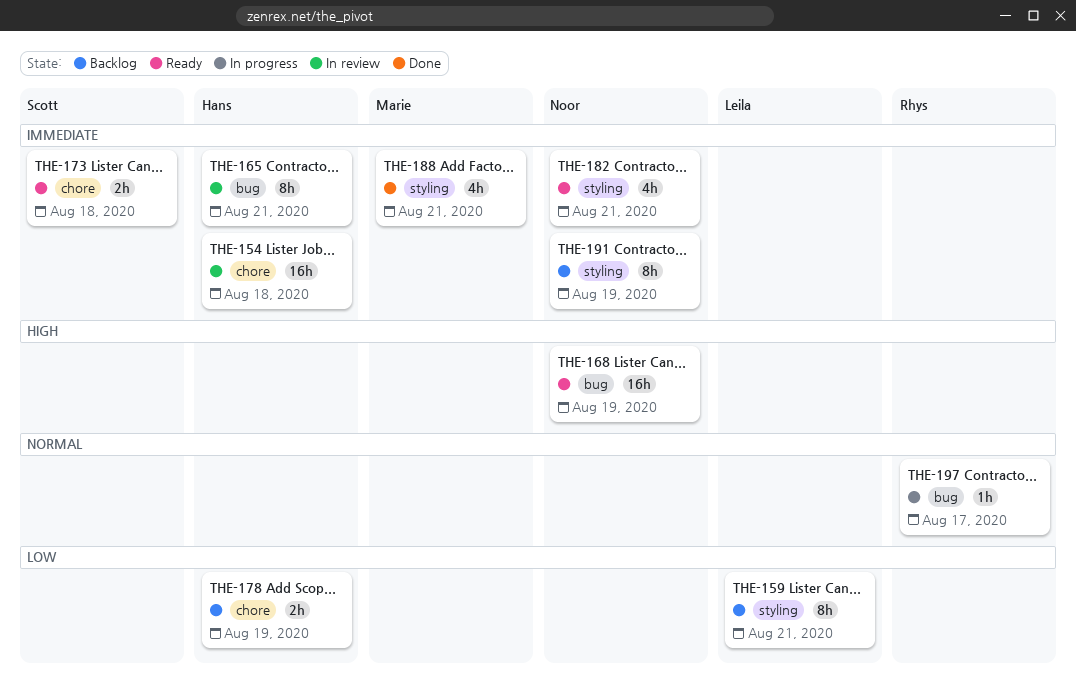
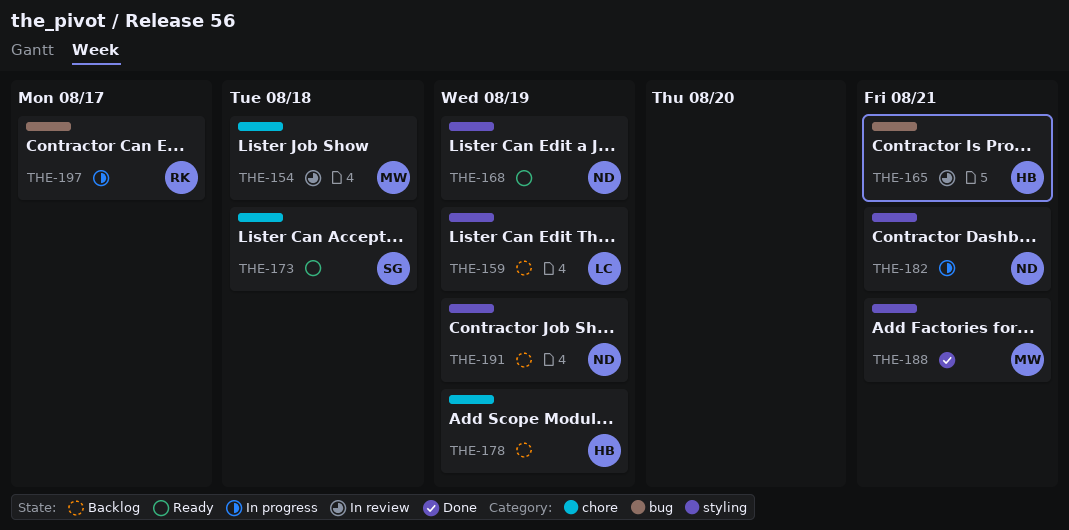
THE-154, owner: Hans -> Marie
THE-159, due: Aug 21 -> Aug 19
THE-168, label: bug -> styling
THE-182, status: Ready -> In progress

